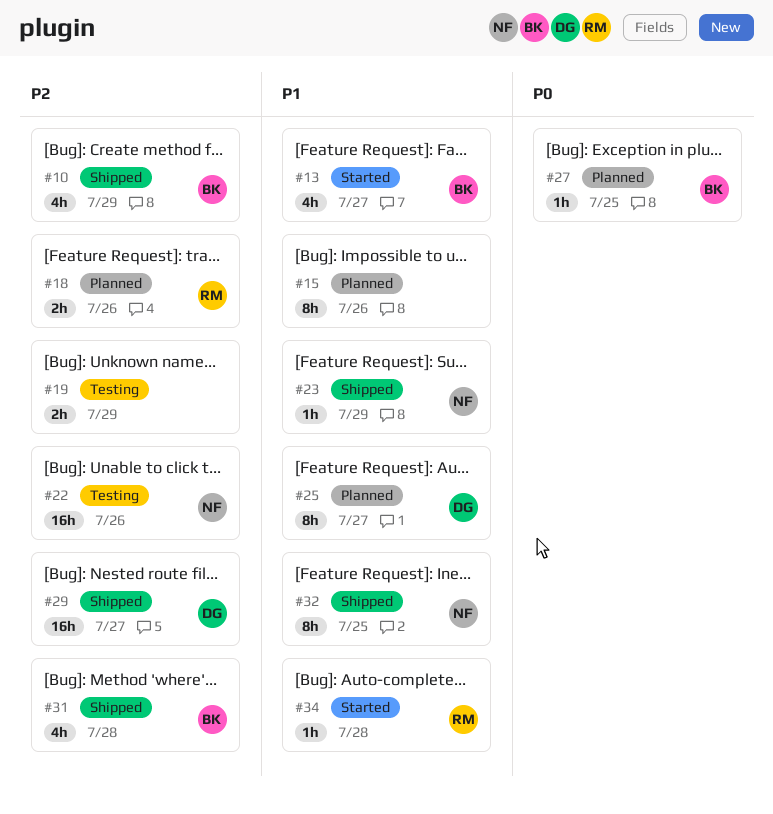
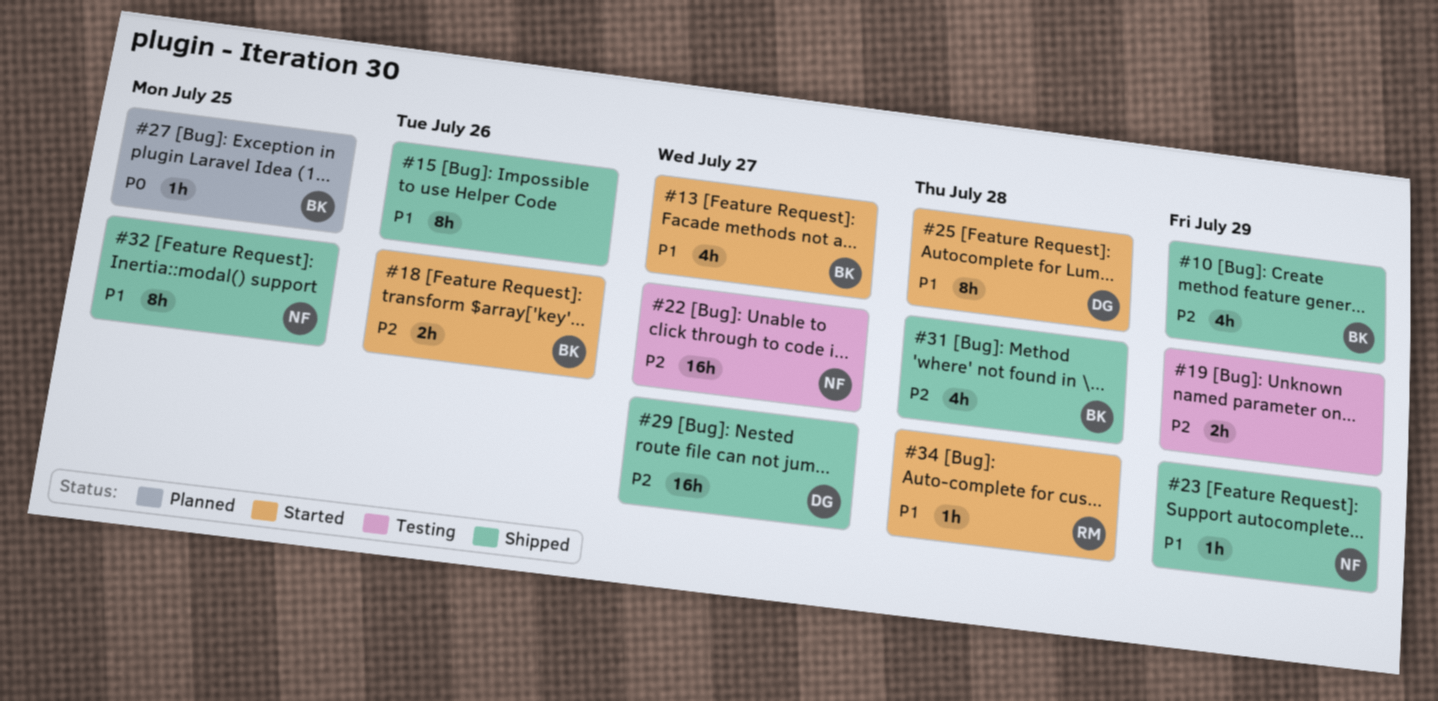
#15, status: Planned -> Shipped
#18, status: Planned -> Started
#18, owner: RM -> BK
#22, due: Jul 26 -> Jul 27
#25, status: Planned -> Started
#25, due: Jul 27 -> Jul 28

